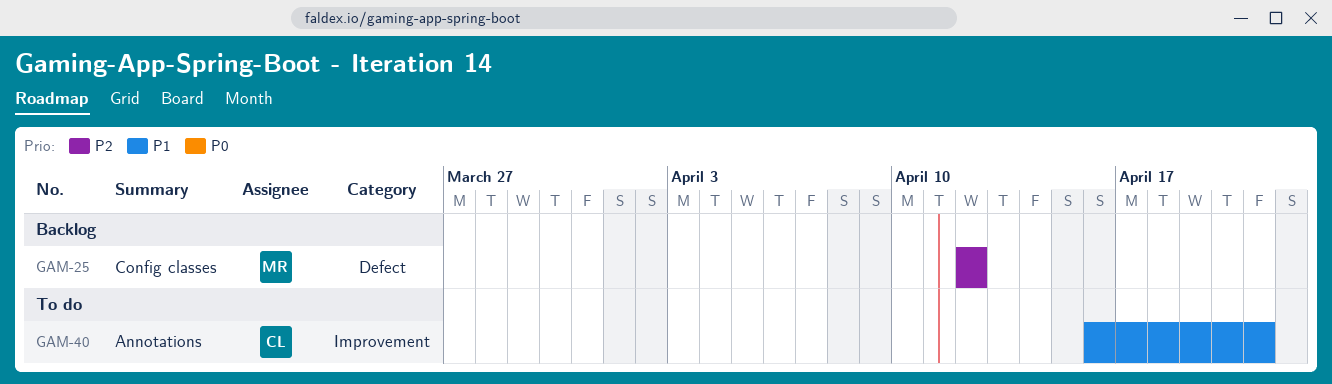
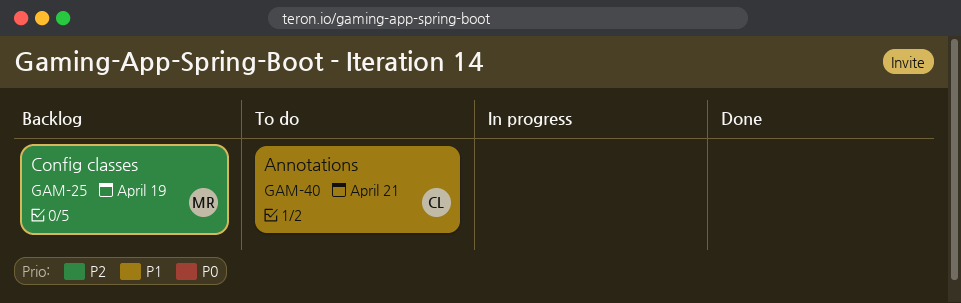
GAM-25, due: Apr 12 -> Apr 19

